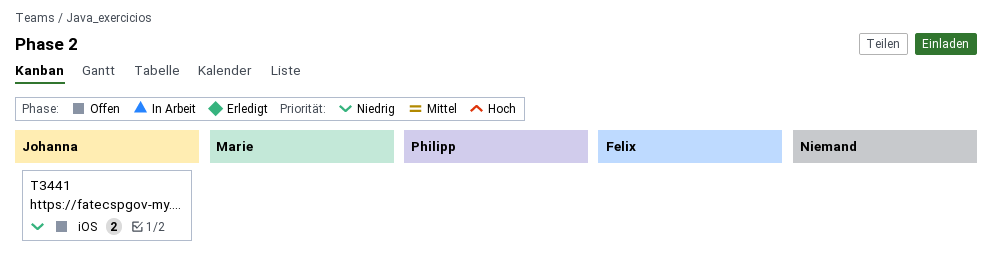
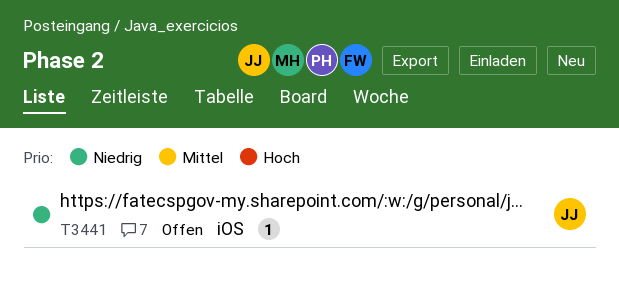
T3441, estimate: 2 -> 1

